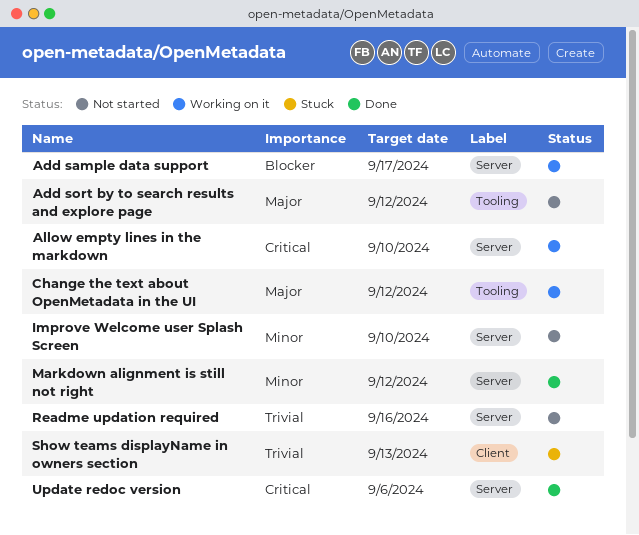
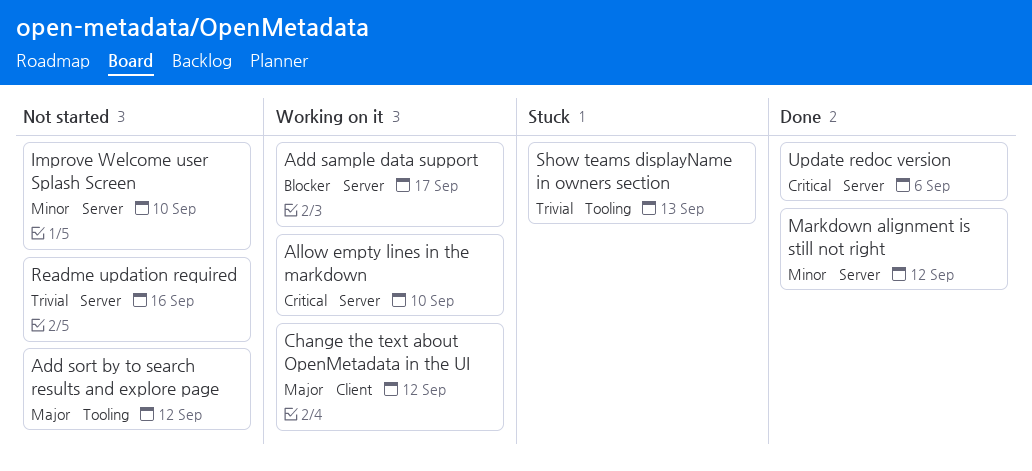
Change the text about OpenMetadata in the UI, label: Tooling -> Client
Show teams displayName in owners section, label: Client -> Tooling

